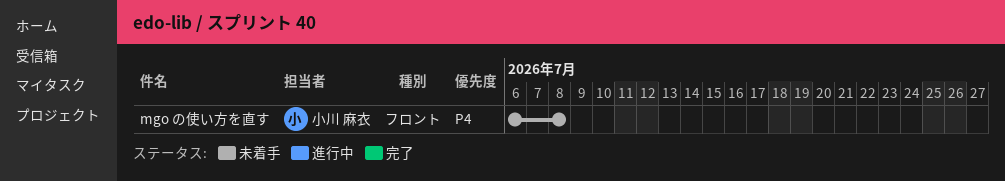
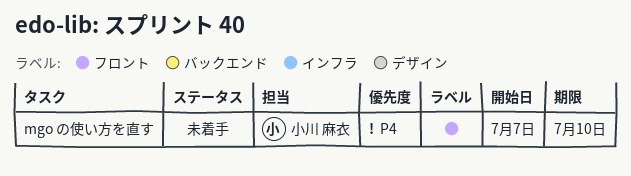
mgo の使い方を直す, start: Jul 6 -> Jul 7
mgo の使い方を直す, due: Jul 8 -> Jul 10

